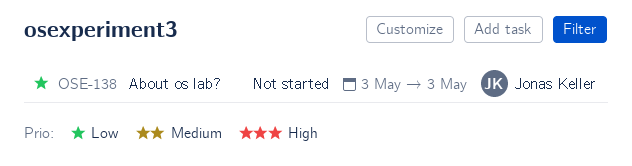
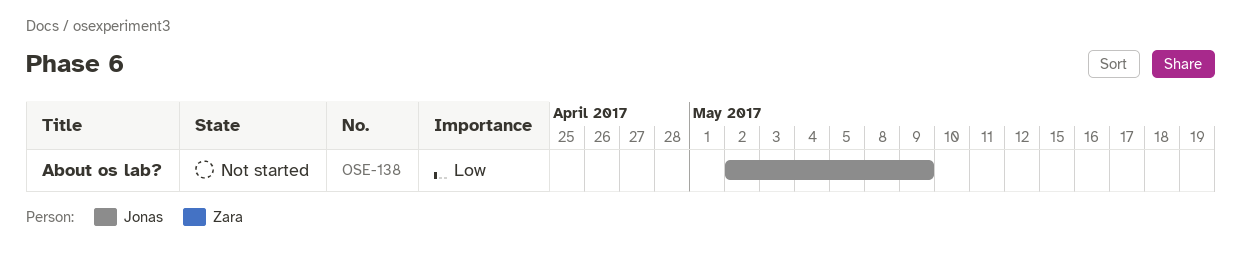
OSE-138, start: May 3 -> May 2
OSE-138, due: May 3 -> May 9

